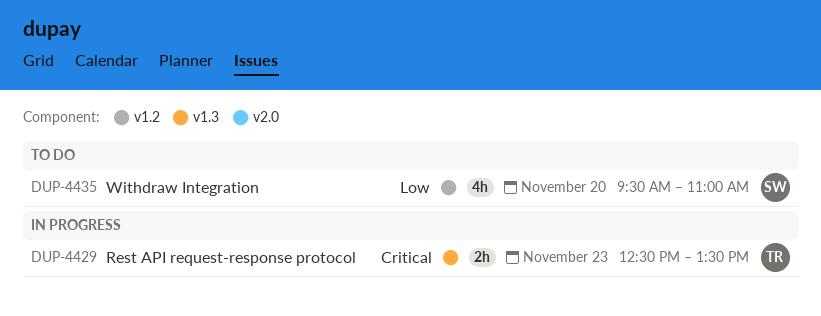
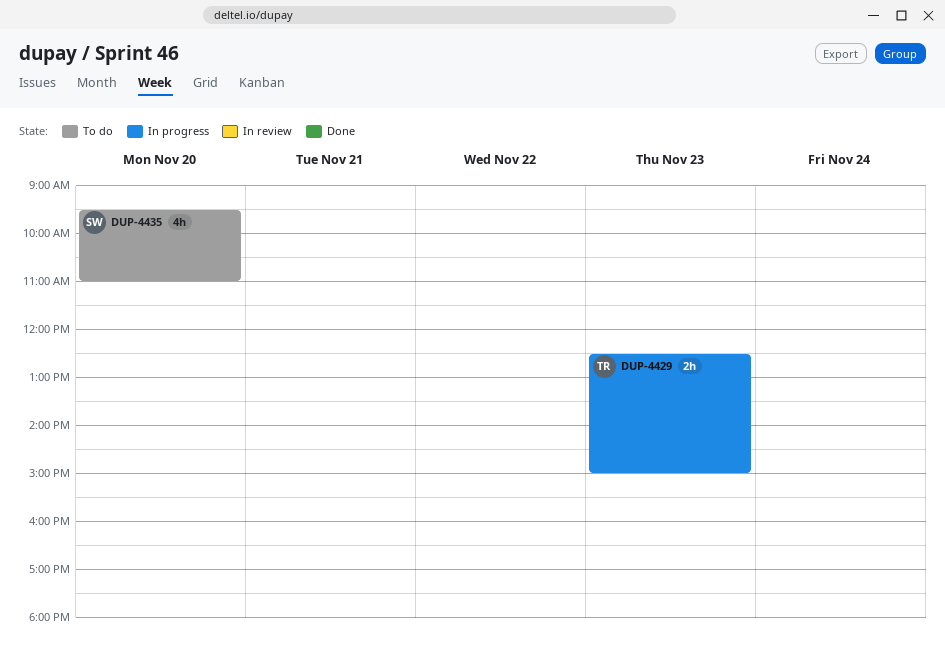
DUP-4429, ends: 13:30 -> 15:00

